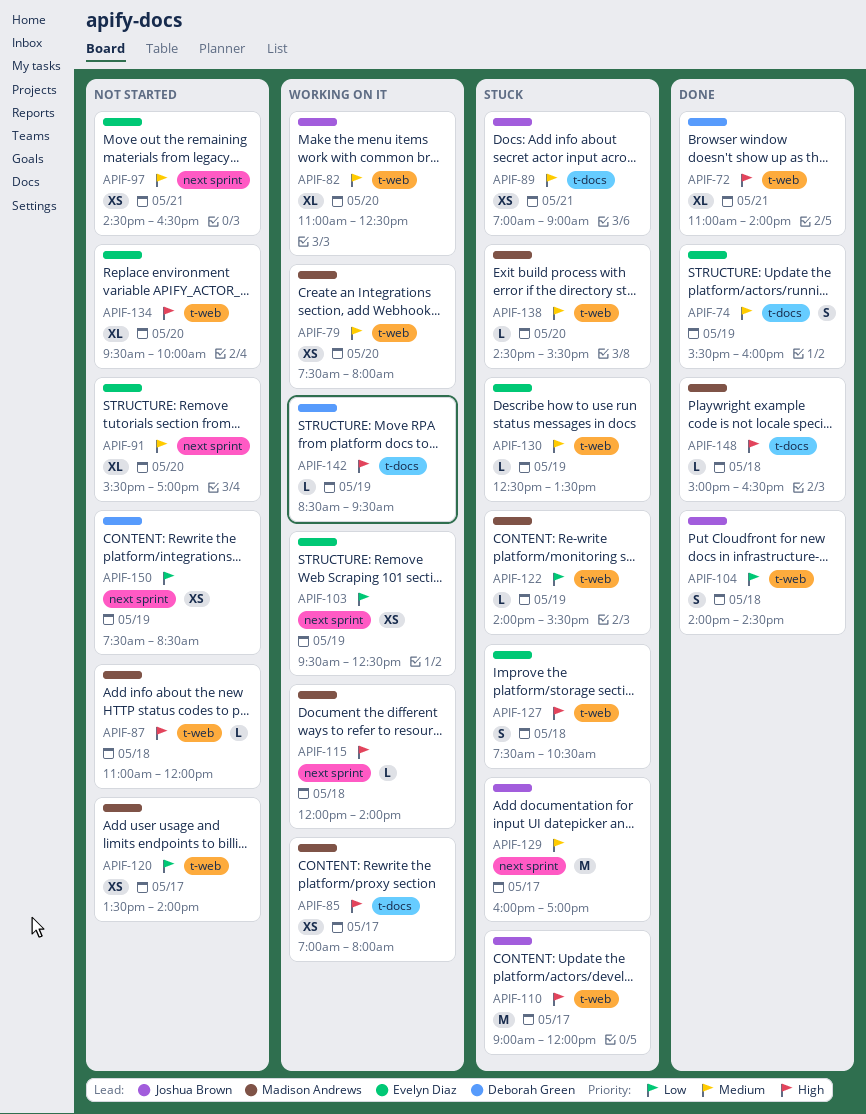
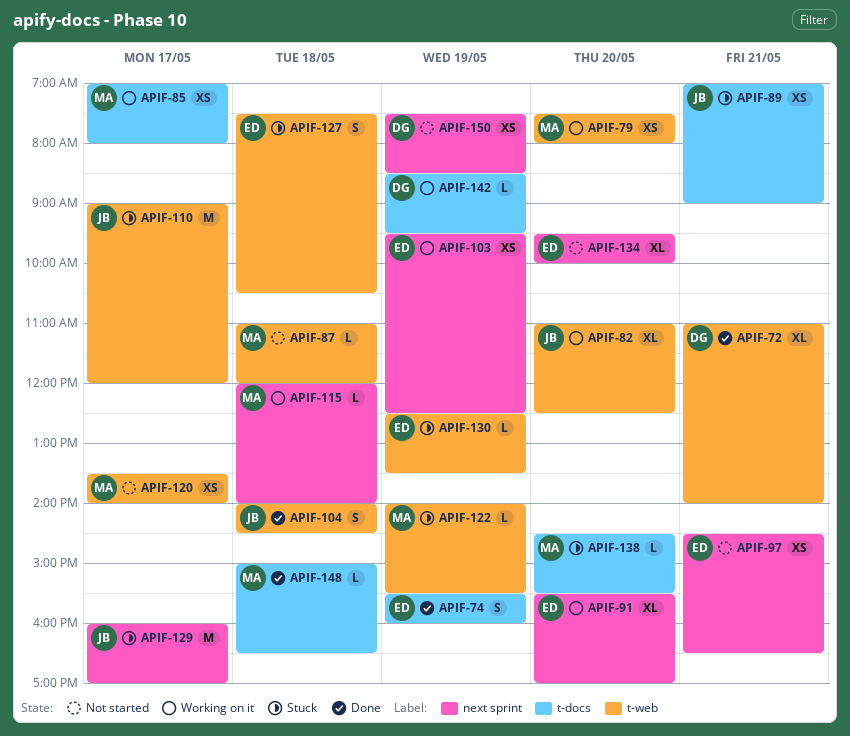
APIF-91, status: Not started -> Working on it
APIF-134, label: t-web -> next sprint
APIF-138, label: t-web -> t-docs

